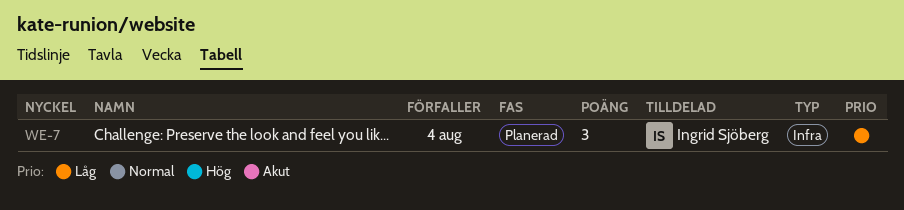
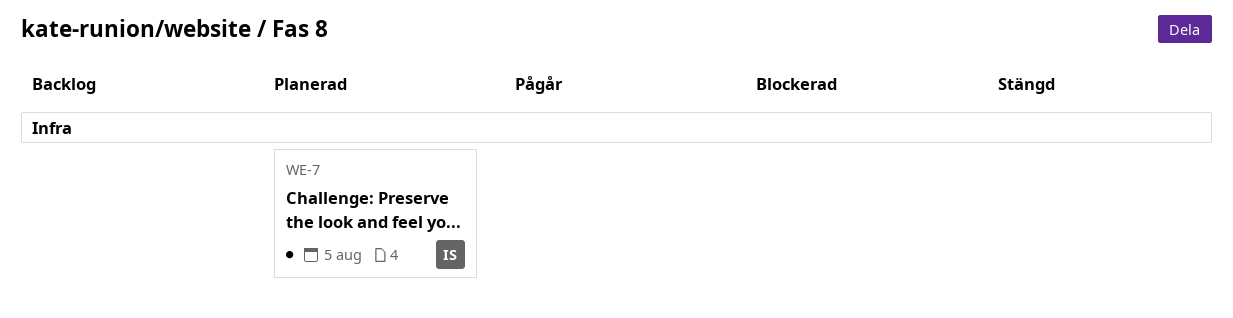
WE-7, estimate: 3 -> 1
WE-7, due: Aug 4 -> Aug 5

